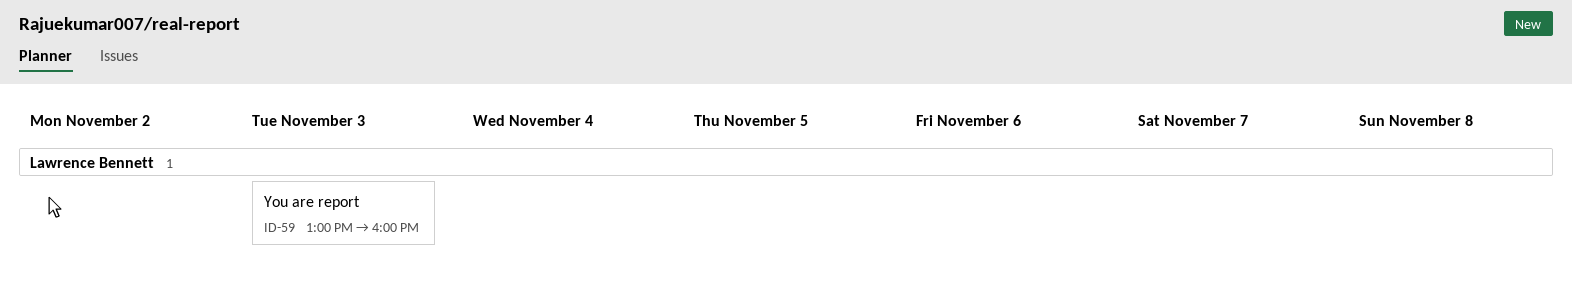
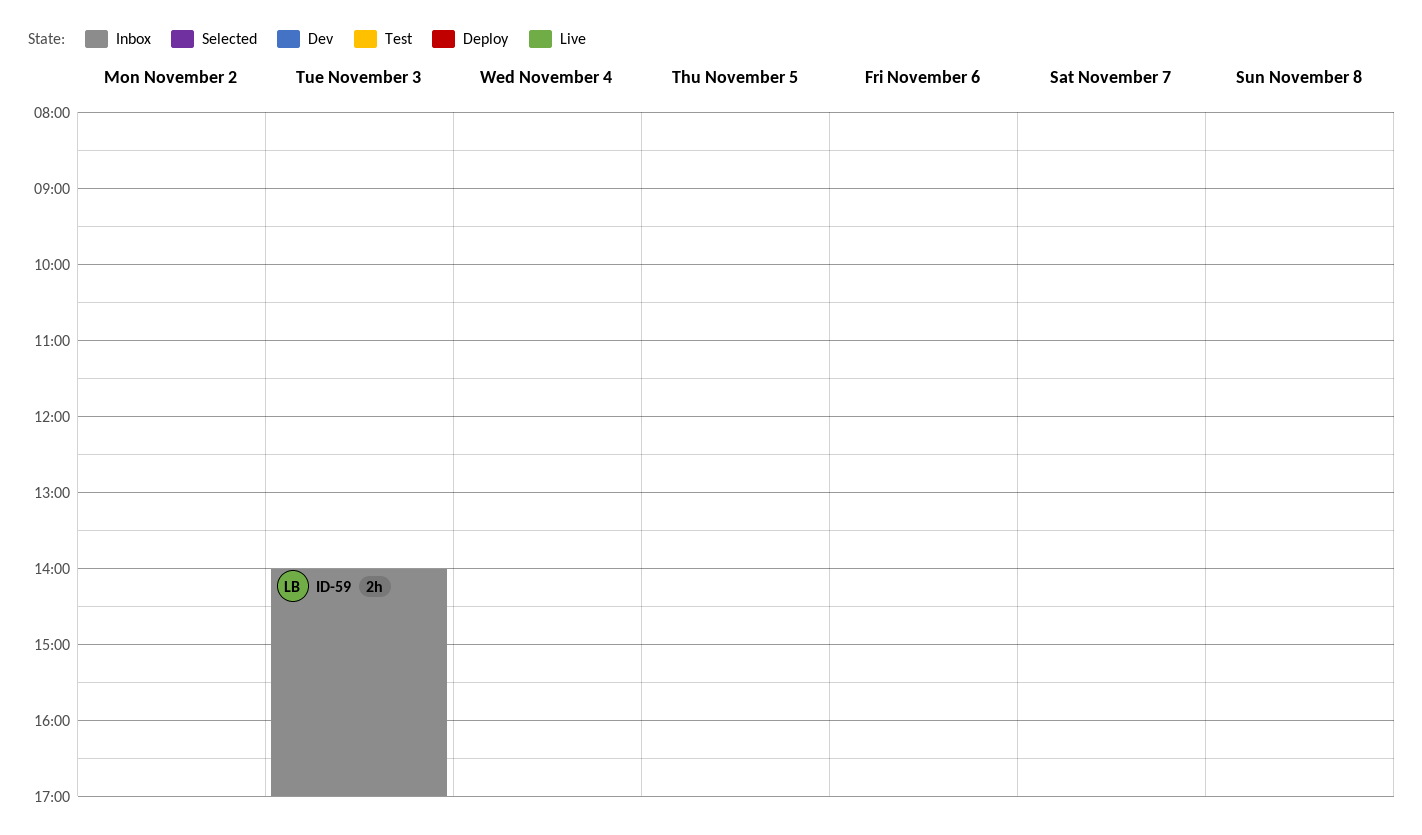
ID-59, begins: 13:00 -> 14:00
ID-59, ends: 16:00 -> 17:00

